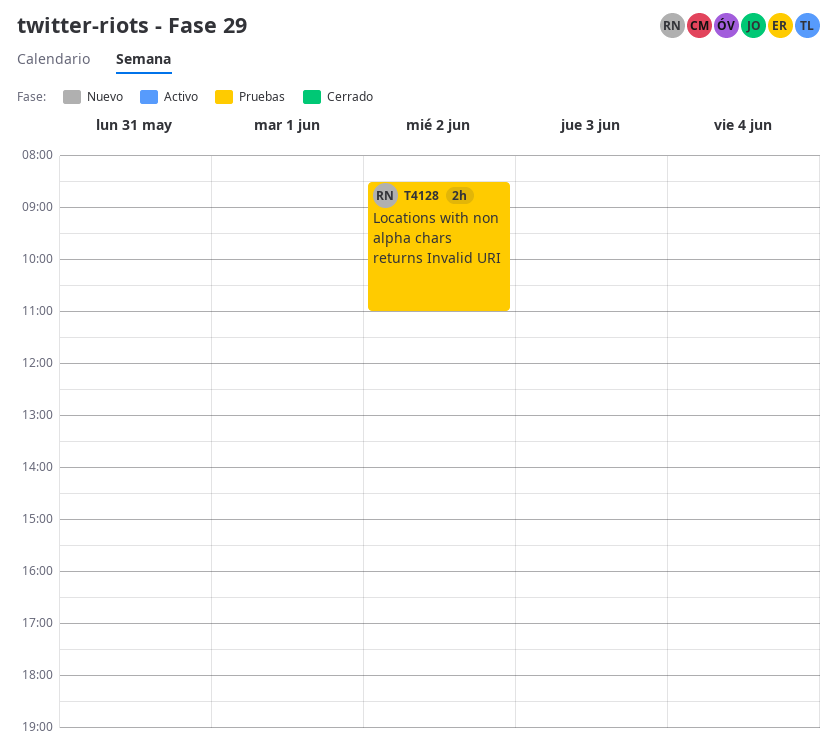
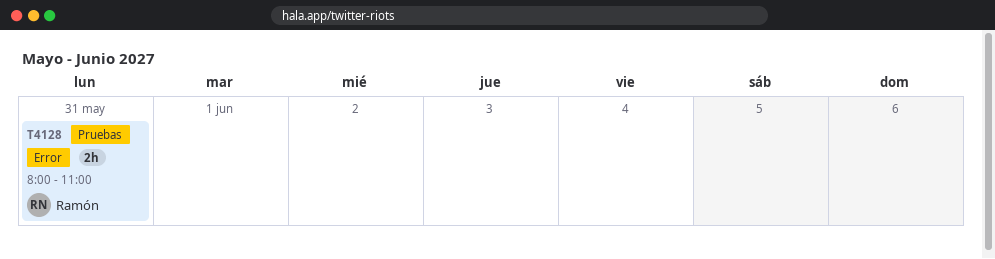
T4128, day: Jun 2 -> May 31
T4128, begins: 08:30 -> 08:00

